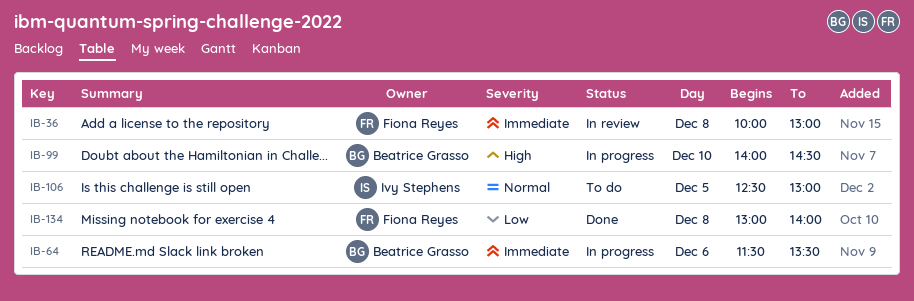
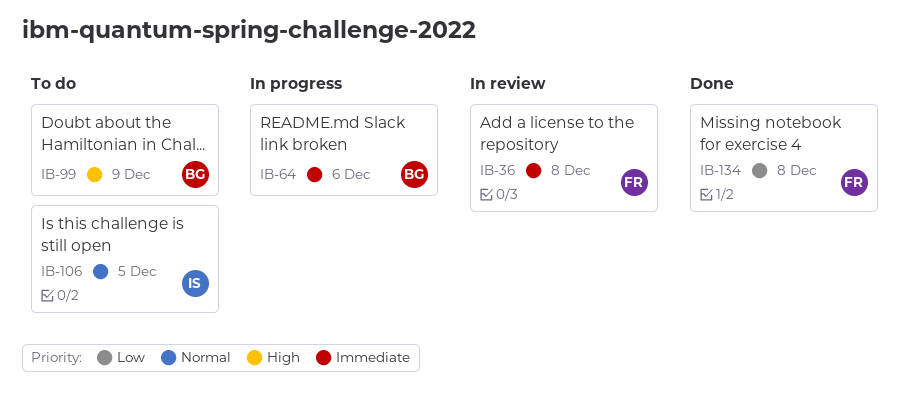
IB-99, status: In progress -> To do
IB-99, day: Dec 10 -> Dec 9

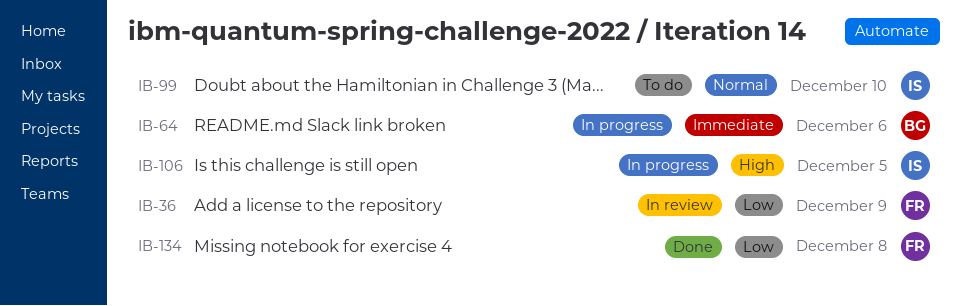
IB-36, priority: Immediate -> Low
IB-36, day: Dec 8 -> Dec 9
IB-99, owner: BG -> IS
IB-99, priority: High -> Normal
IB-99, day: Dec 9 -> Dec 10
IB-106, status: To do -> In progress
IB-106, priority: Normal -> High

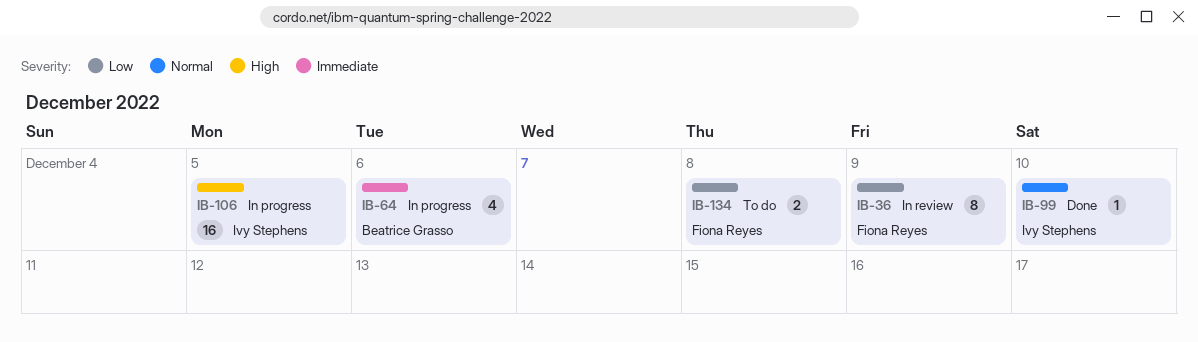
IB-99, status: To do -> Done
IB-134, status: Done -> To do

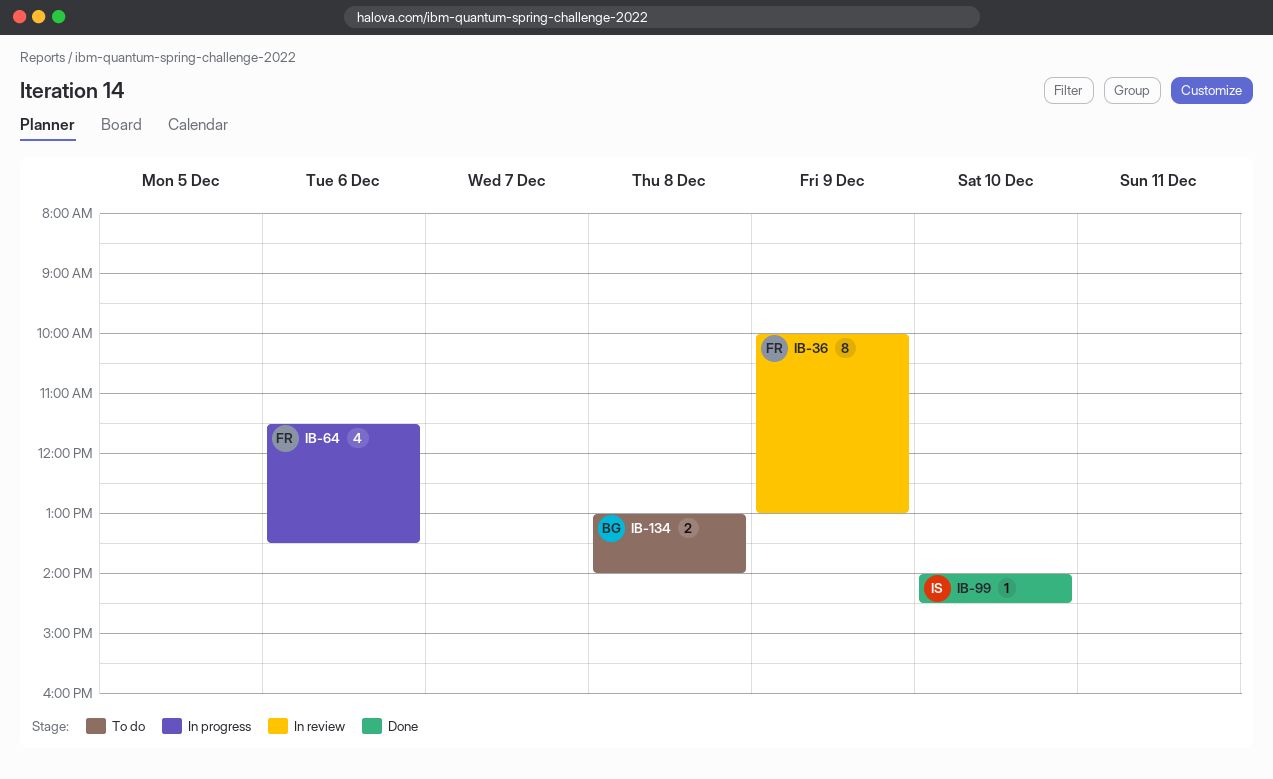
IB-64, owner: Beatrice Grasso -> Fiona Reyes
IB-106: present -> none
IB-134, owner: Fiona Reyes -> Beatrice Grasso

